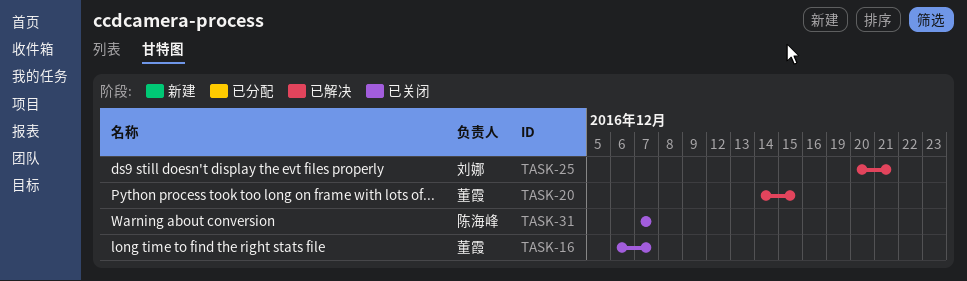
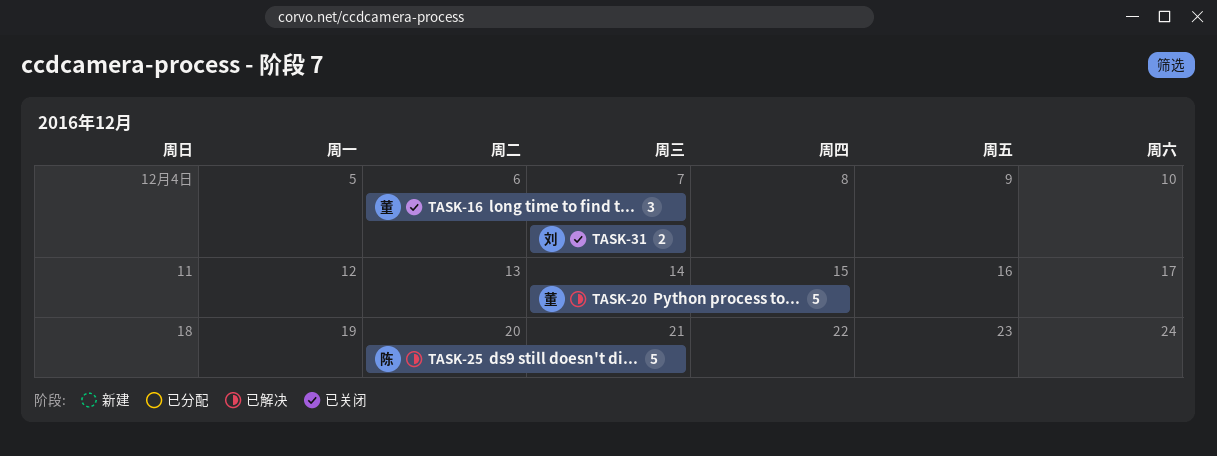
TASK-25, owner: 刘娜 -> 陈海峰
TASK-31, owner: 陈海峰 -> 刘娜

